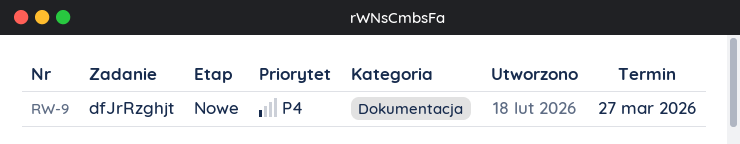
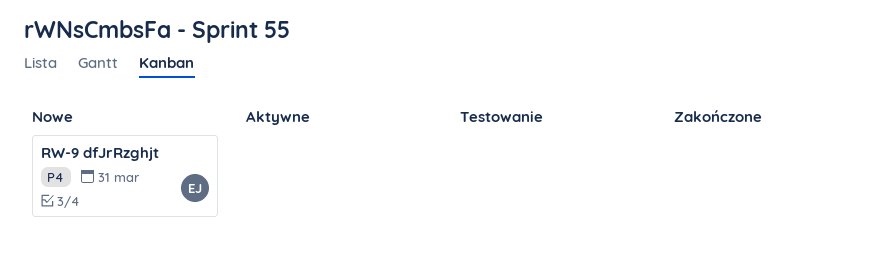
RW-9, due: Mar 27 -> Mar 31

